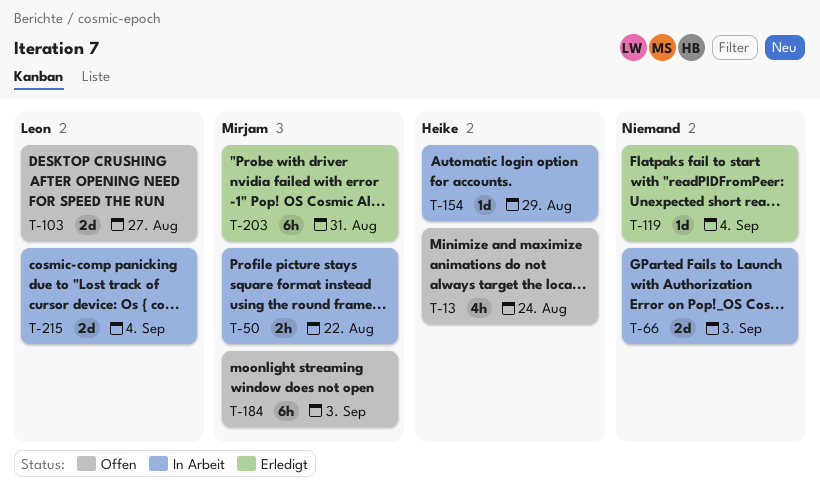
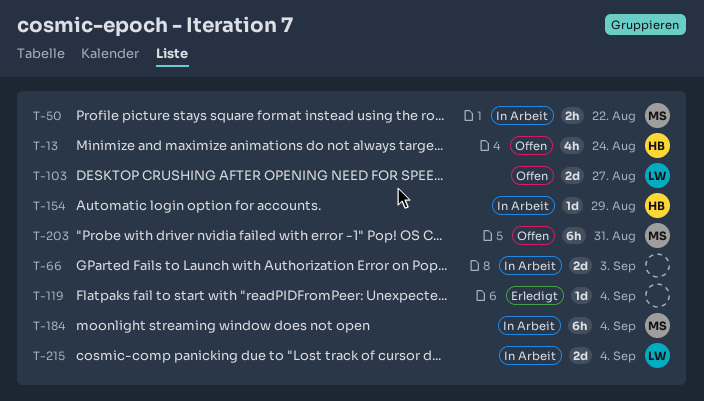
T-184, status: Offen -> In Arbeit
T-184, due: Sep 3 -> Sep 4
T-203, status: Erledigt -> Offen

